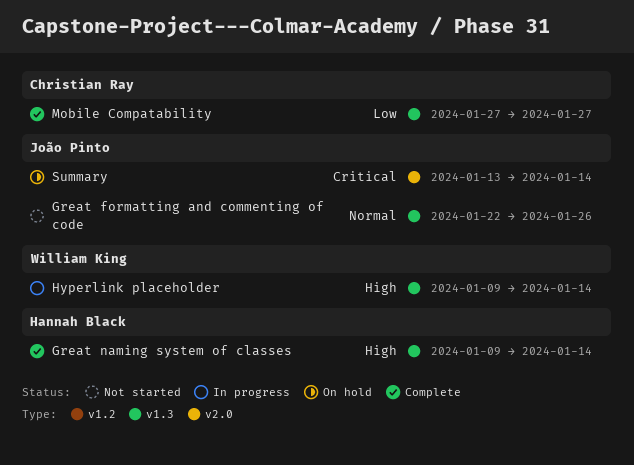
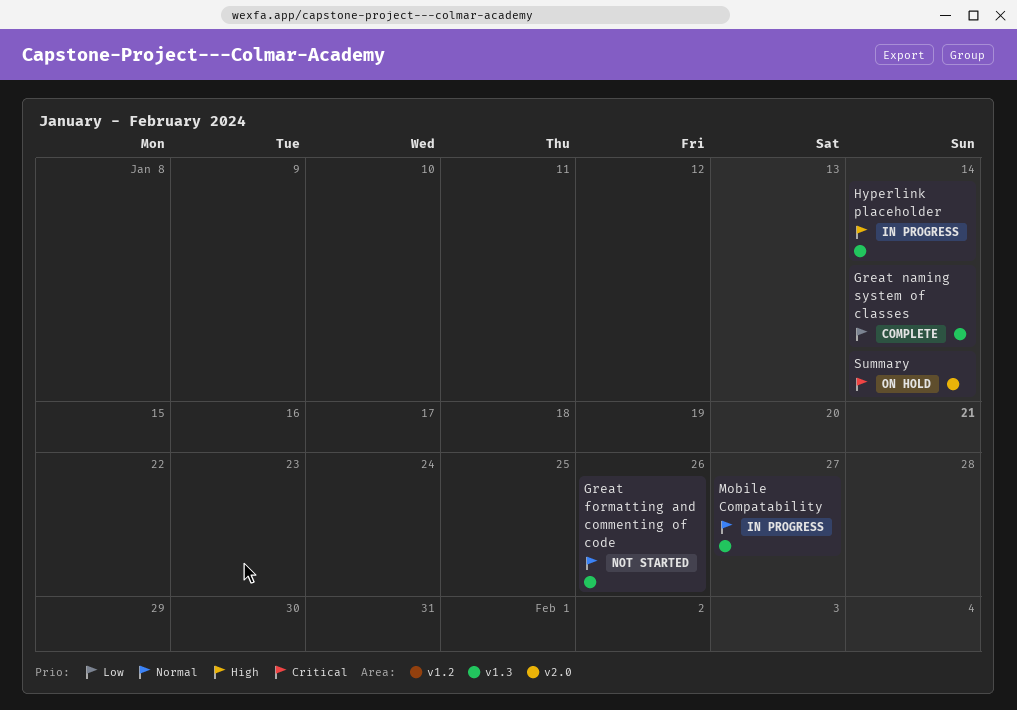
Great naming system of classes, priority: High -> Low
Mobile Compatability, status: Complete -> In progress
Mobile Compatability, priority: Low -> Normal

